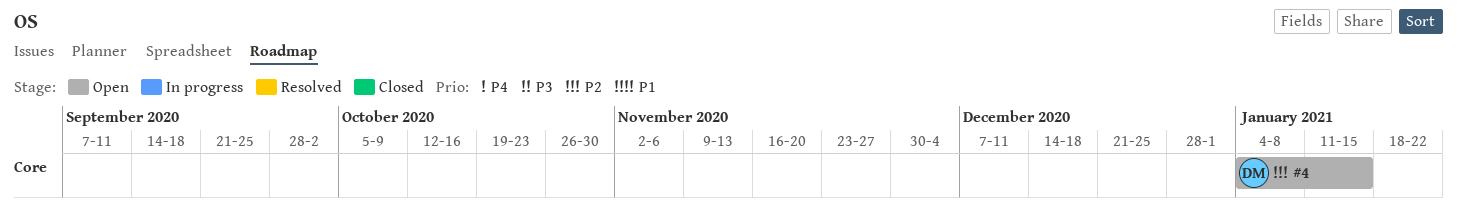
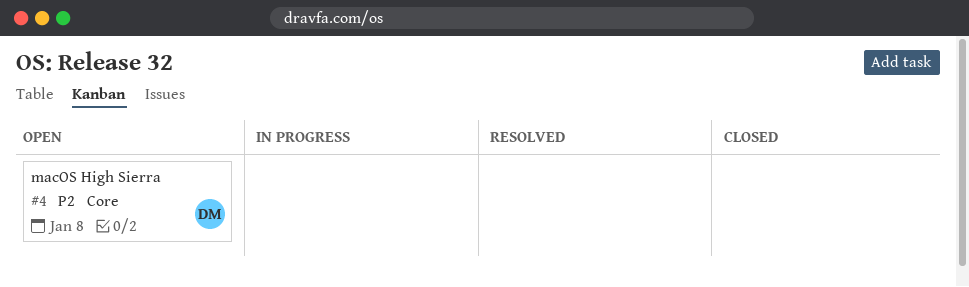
#4, due: Jan 15 -> Jan 8

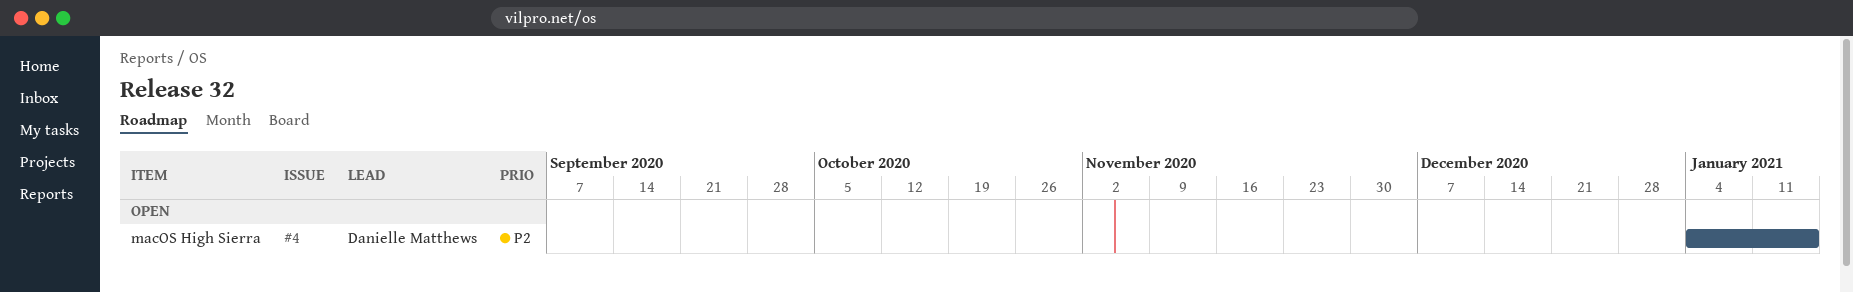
#4, due: Jan 8 -> Jan 15

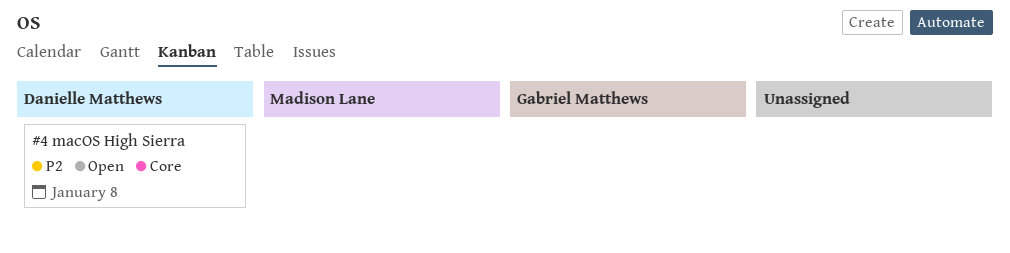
#4, due: Jan 15 -> Jan 8

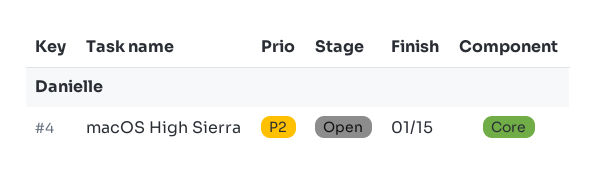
#4, due: Jan 8 -> Jan 15

